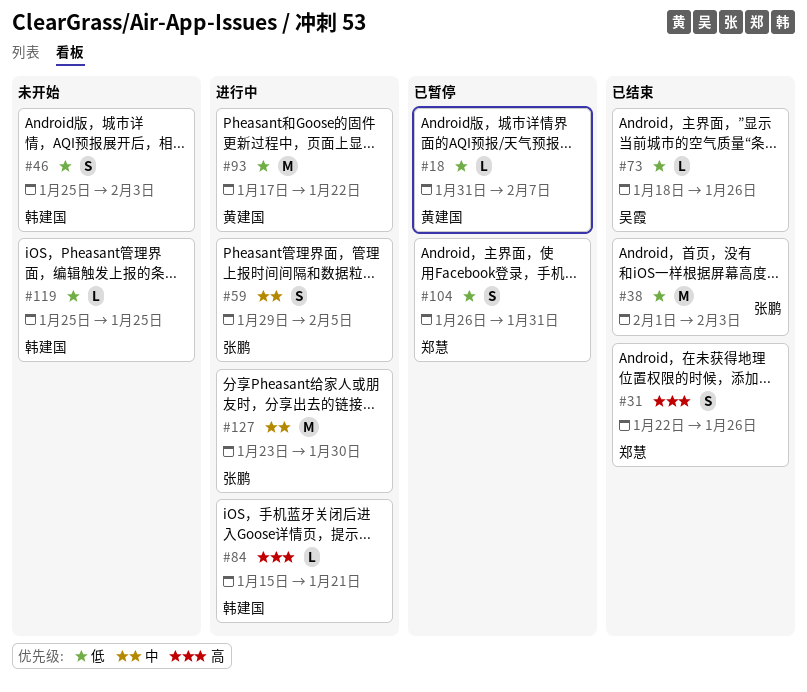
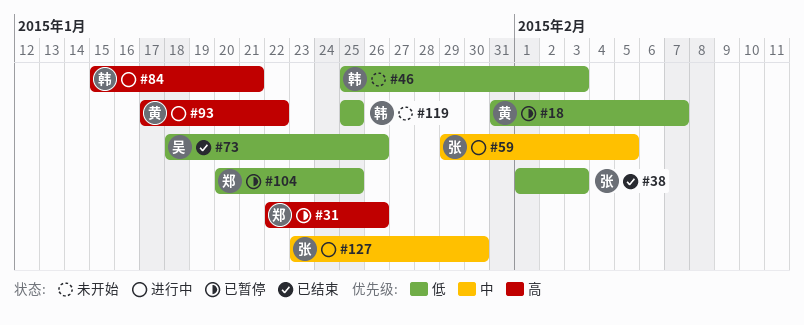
#31, status: 已结束 -> 已暂停
#93, priority: 低 -> 高
#104, start: Jan 26 -> Jan 20
#104, due: Jan 31 -> Jan 25

